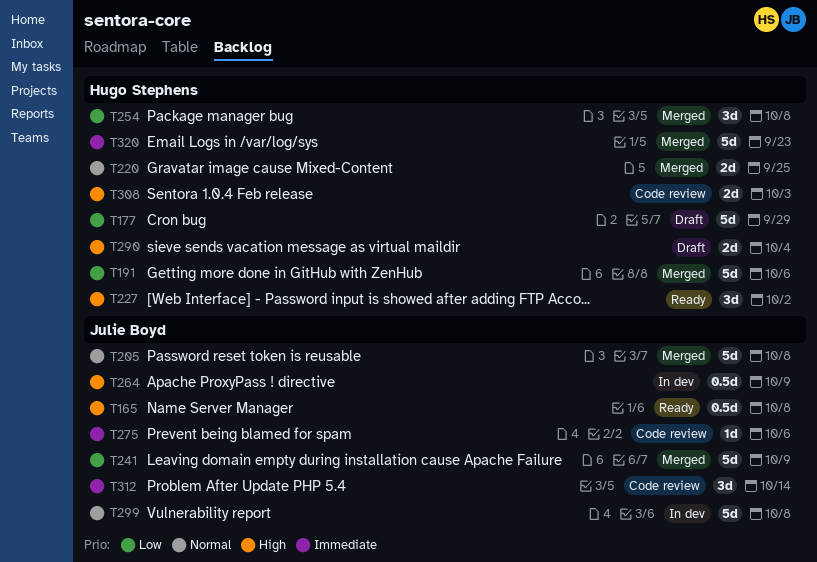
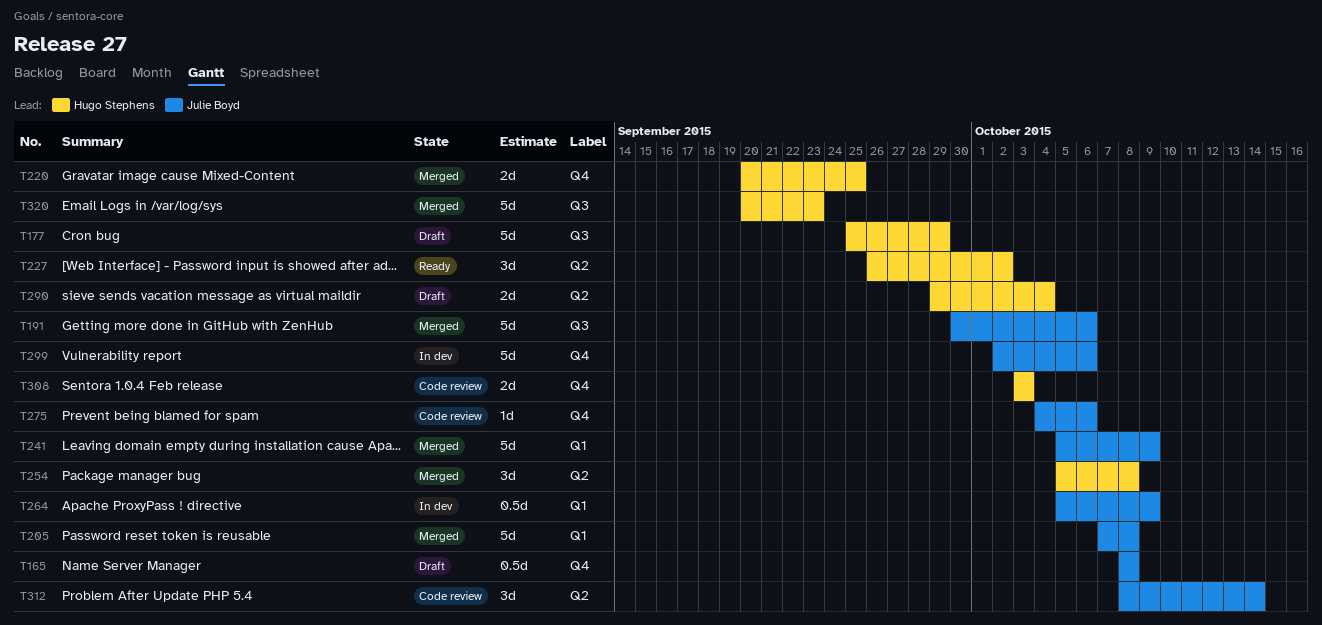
T165, status: Ready -> Draft
T191, owner: Hugo Stephens -> Julie Boyd
T299, due: Oct 8 -> Oct 6

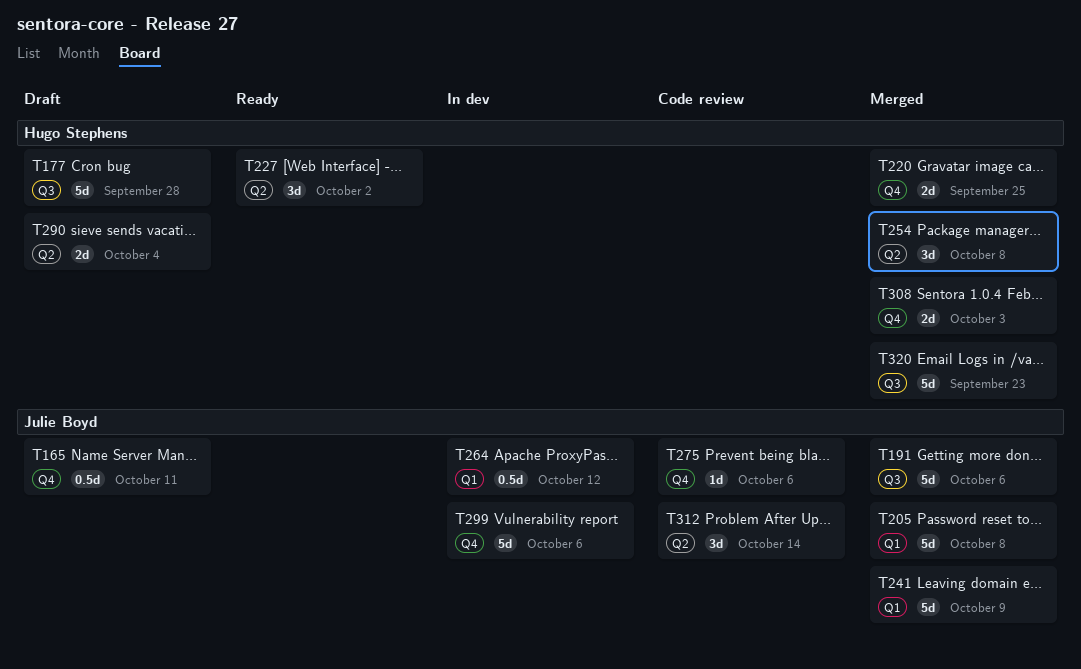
T165, due: Oct 8 -> Oct 11
T177, due: Sep 29 -> Sep 28
T264, due: Oct 9 -> Oct 12
T308, status: Code review -> Merged

